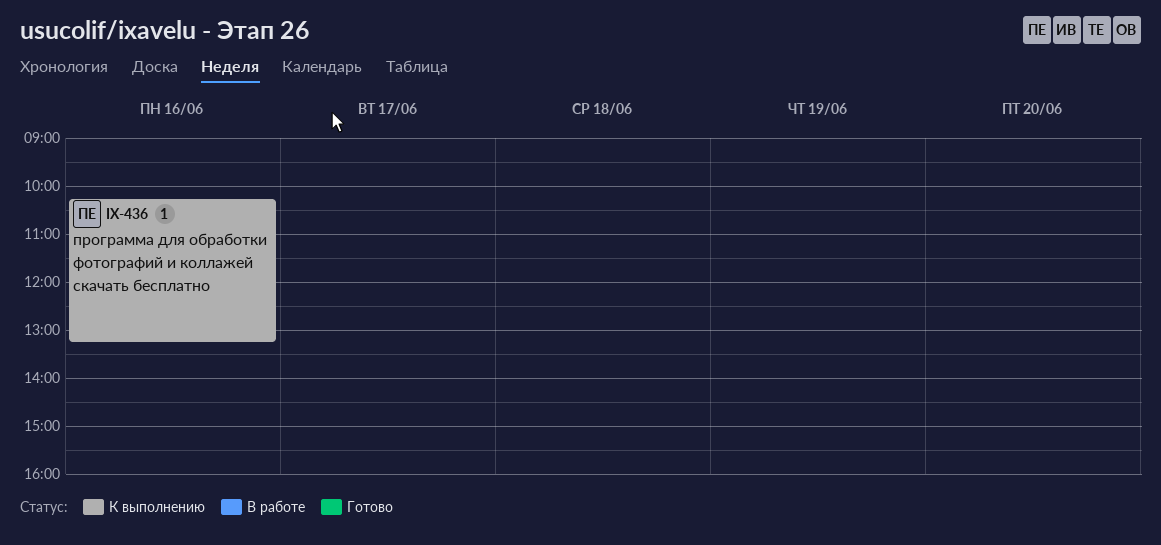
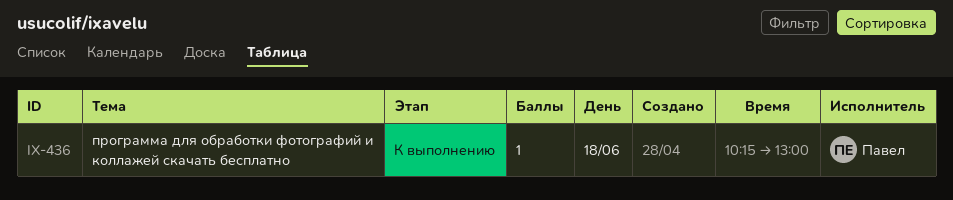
IX-436, day: Jun 16 -> Jun 18
IX-436, ends: 13:15 -> 13:00

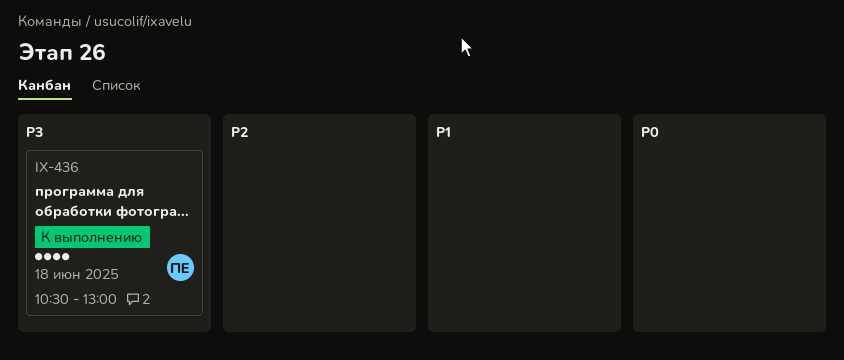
IX-436, estimate: 1 -> 4
IX-436, begins: 10:15 -> 10:30

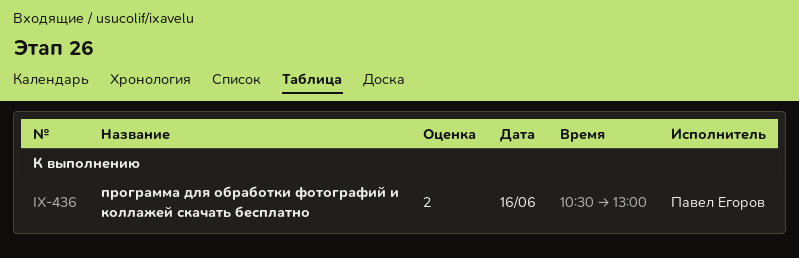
IX-436, estimate: 4 -> 2
IX-436, day: Jun 18 -> Jun 16

